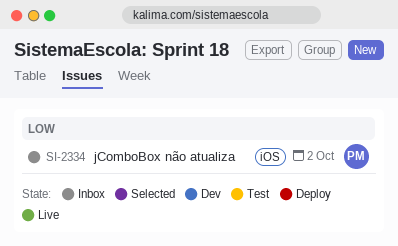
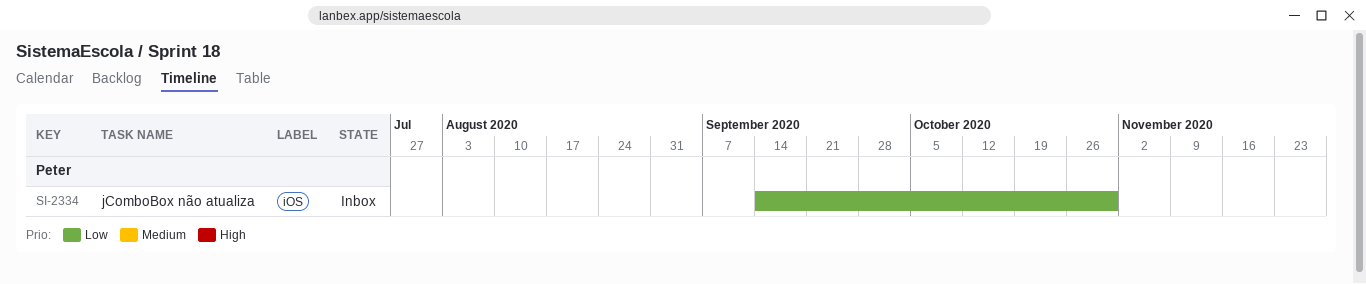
SI-2334, due: Oct 2 -> Oct 30

